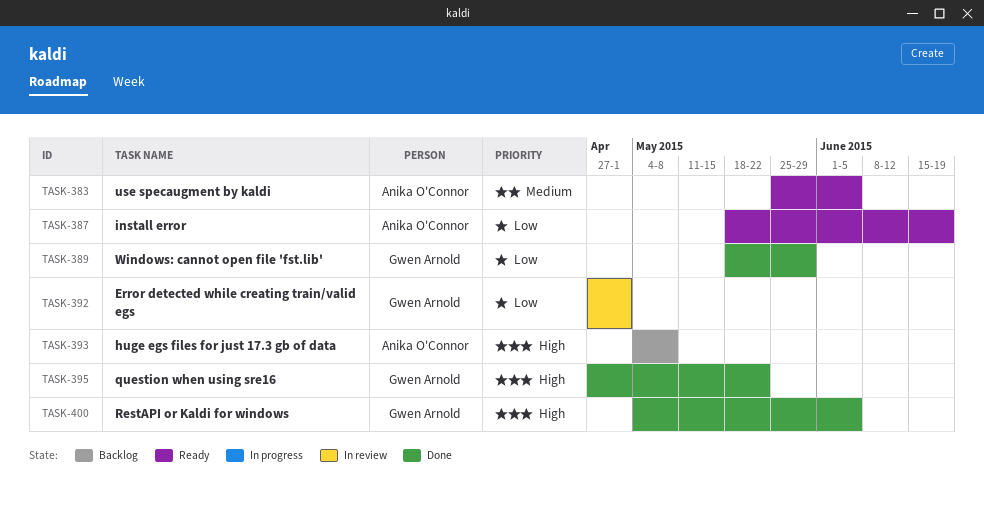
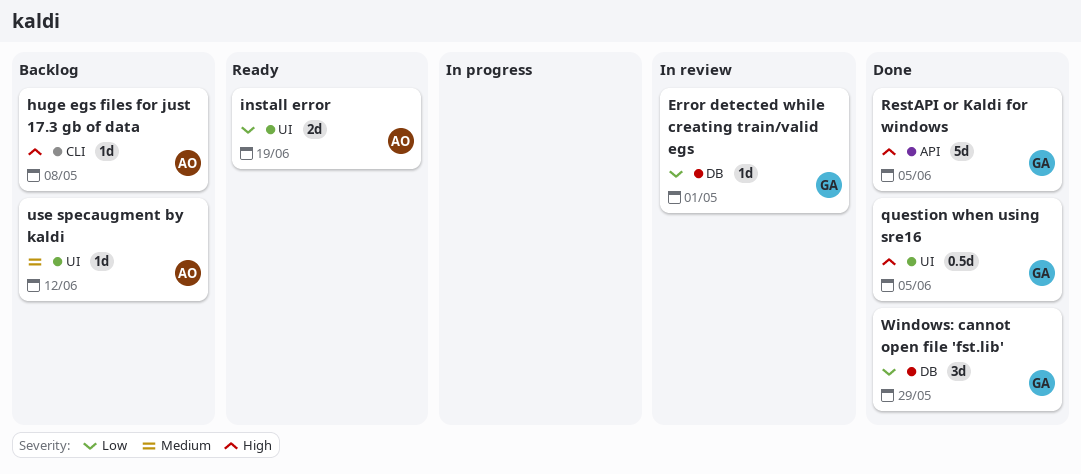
question when using sre16, due: May 22 -> Jun 5
use specaugment by kaldi, status: Ready -> Backlog
use specaugment by kaldi, due: Jun 5 -> Jun 12

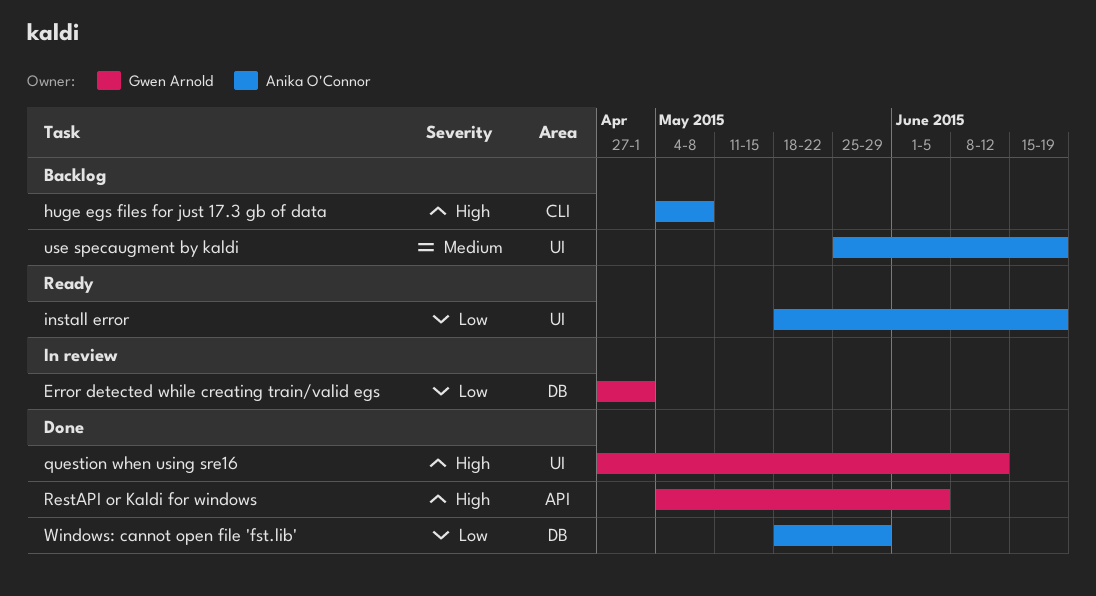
question when using sre16, due: Jun 5 -> Jun 12
use specaugment by kaldi, due: Jun 12 -> Jun 19
Windows: cannot open file 'fst.lib', owner: Gwen Arnold -> Anika O'Connor

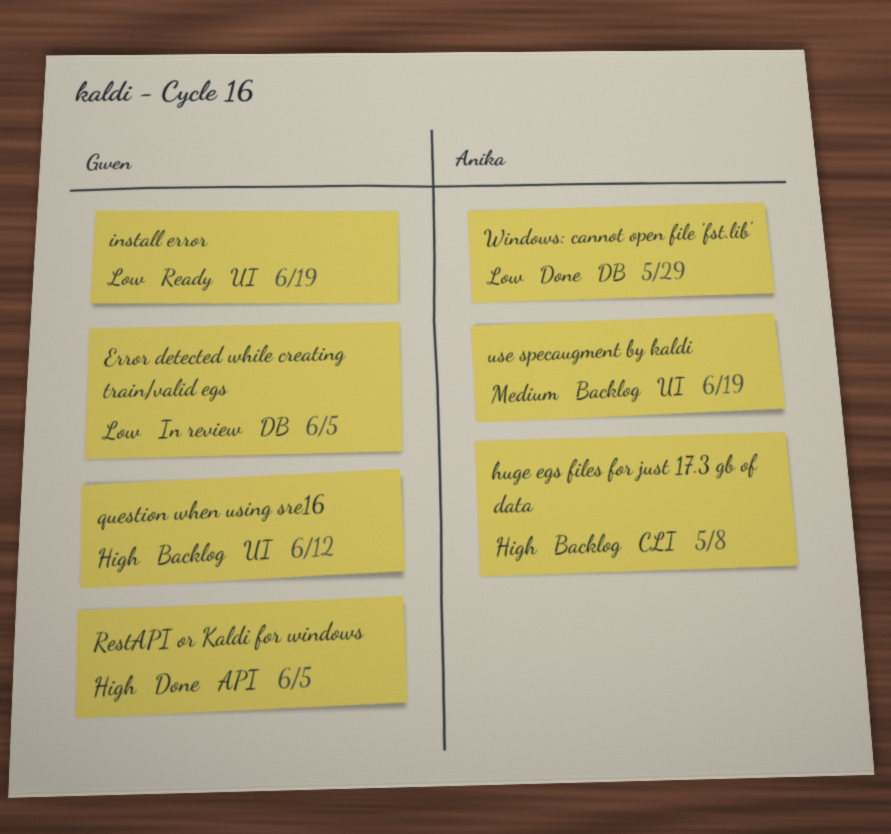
Error detected while creating train/valid egs, due: May 1 -> Jun 5
install error, owner: Anika O'Connor -> Gwen Arnold
question when using sre16, status: Done -> Backlog

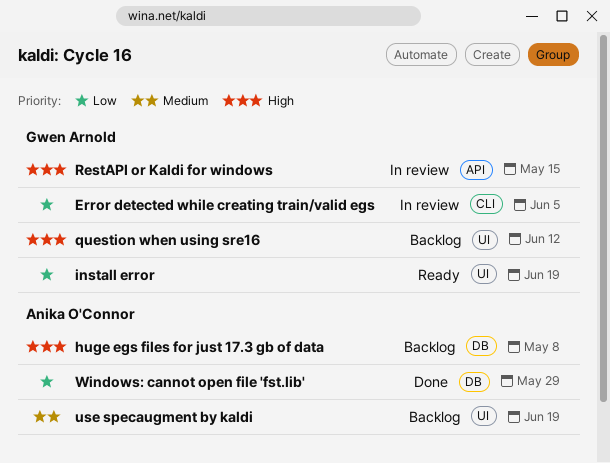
Error detected while creating train/valid egs, label: DB -> CLI
huge egs files for just 17.3 gb of data, label: CLI -> DB
RestAPI or Kaldi for windows, status: Done -> In review
RestAPI or Kaldi for windows, due: Jun 5 -> May 15

